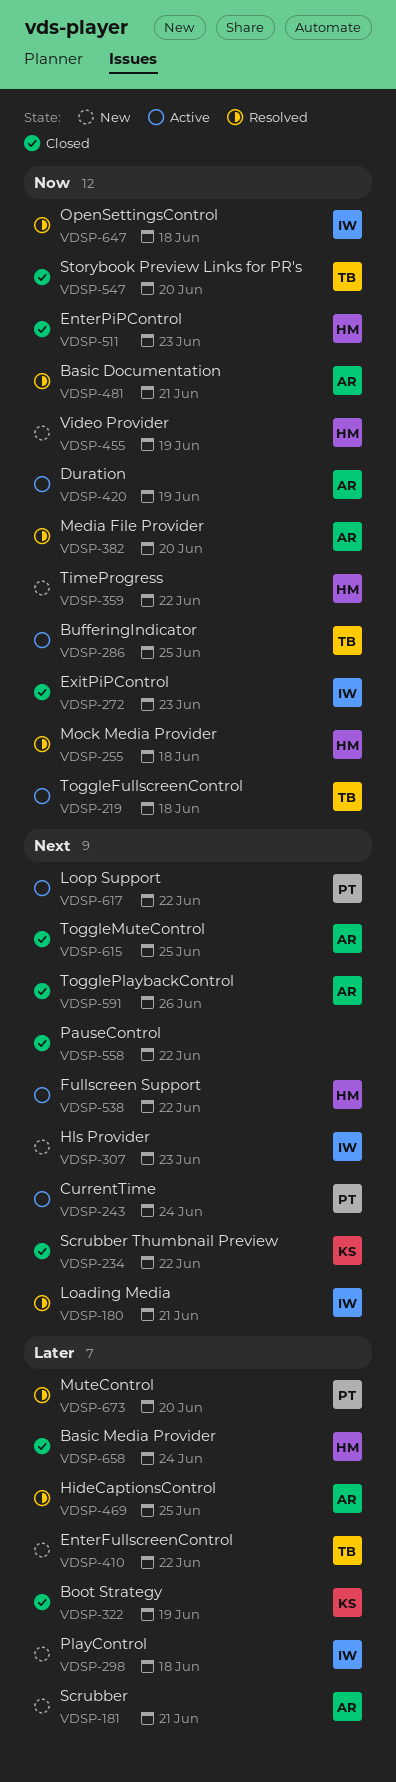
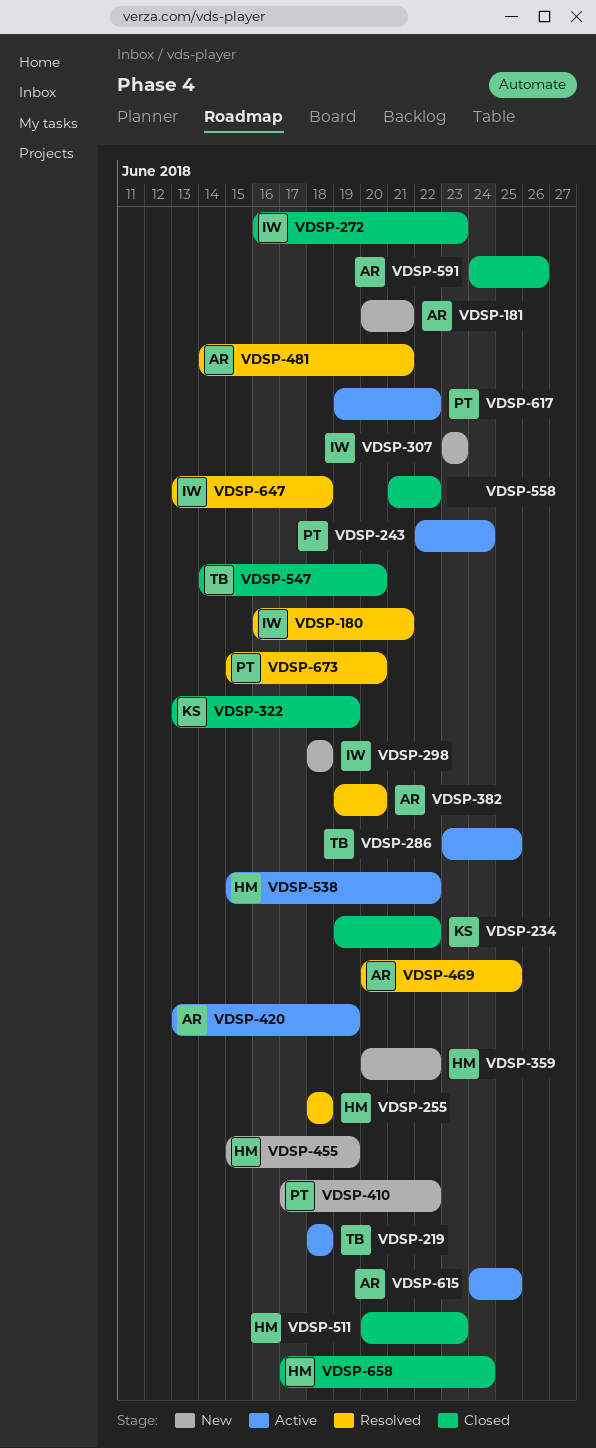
VDSP-410, owner: TB -> PT
VDSP-615, status: Closed -> Active

